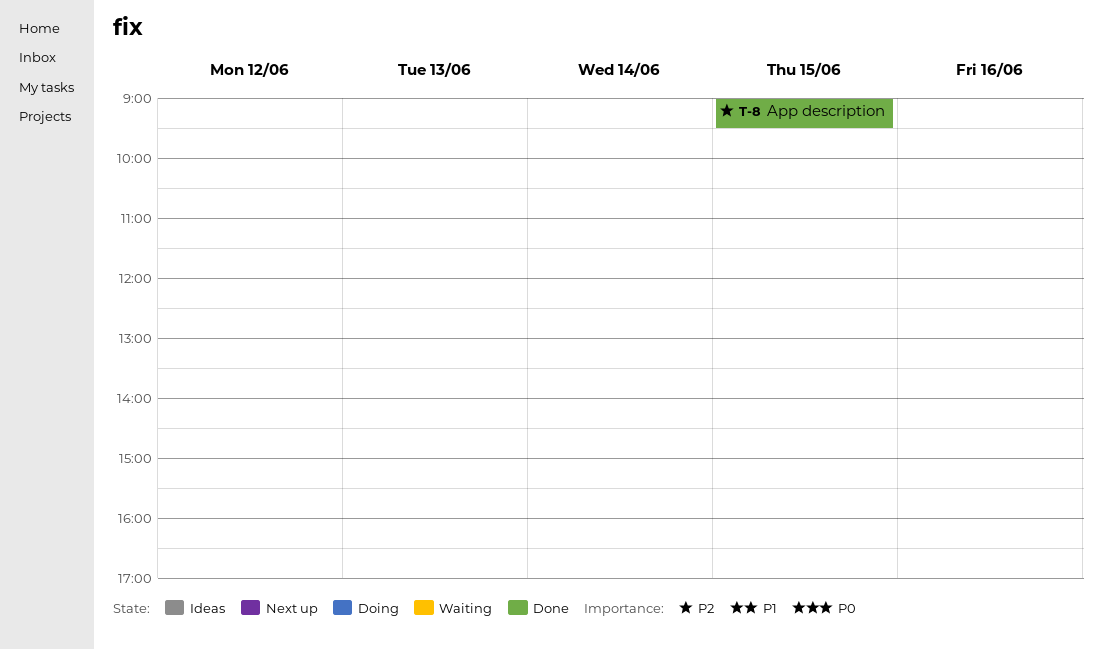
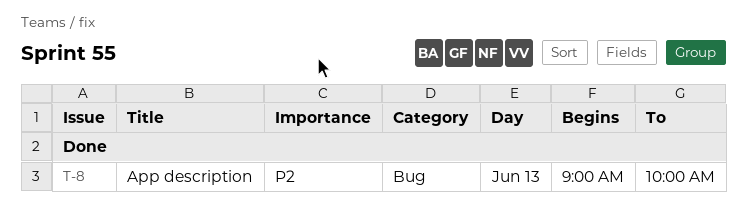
T-8, day: Jun 15 -> Jun 13
T-8, ends: 09:30 -> 10:00

